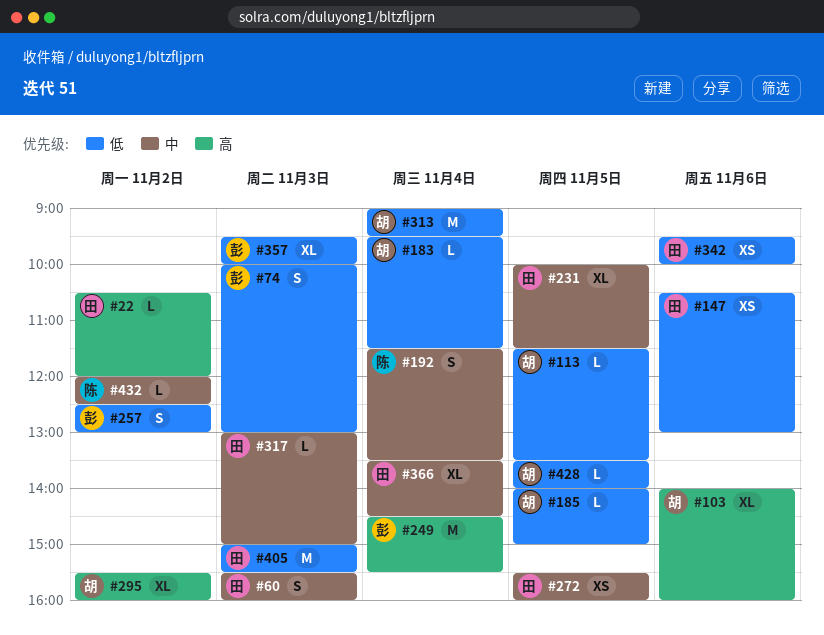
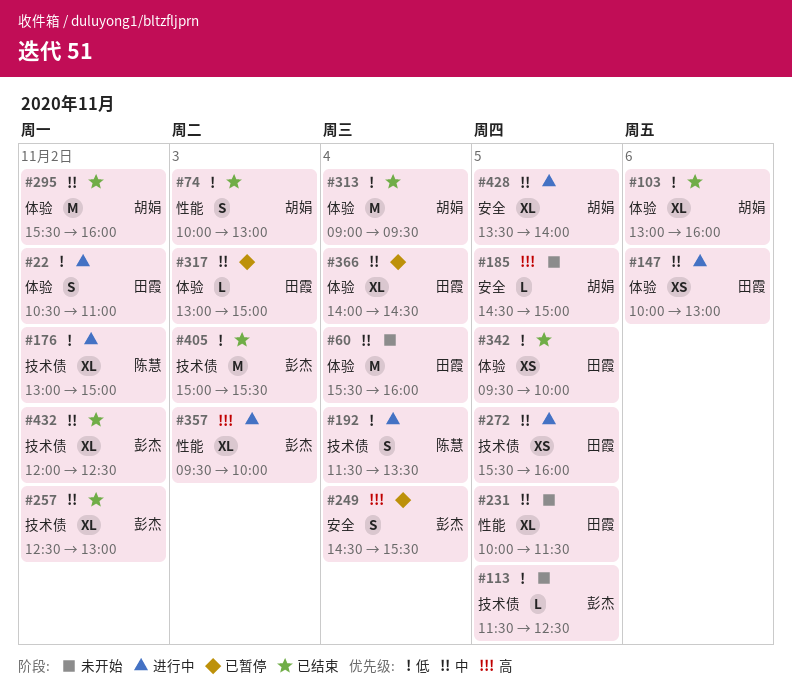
#22, priority: 高 -> 低
#22, estimate: L -> S
#22, ends: 12:00 -> 11:00
#60, estimate: S -> M
#60, day: Nov 3 -> Nov 4
#74, owner: 彭杰 -> 胡娟
#103, priority: 高 -> 低
#103, begins: 14:00 -> 13:00
#113, owner: 胡娟 -> 彭杰
#113, ends: 13:30 -> 12:30
#147, priority: 低 -> 中
#147, begins: 10:30 -> 10:00
#176: none -> present
#183: present -> none
#185, priority: 低 -> 高
#185, begins: 14:00 -> 14:30
#192, priority: 中 -> 低
#249, estimate: M -> S
#257, priority: 低 -> 中
#257, estimate: S -> XL
#295, priority: 高 -> 中
#295, estimate: XL -> M
#342, day: Nov 6 -> Nov 5
#357, priority: 低 -> 高
#366, begins: 13:30 -> 14:00
#405, owner: 田霞 -> 彭杰
#428, priority: 低 -> 中
#428, estimate: L -> XL
#432, owner: 陈慧 -> 彭杰
#432, estimate: L -> XL

